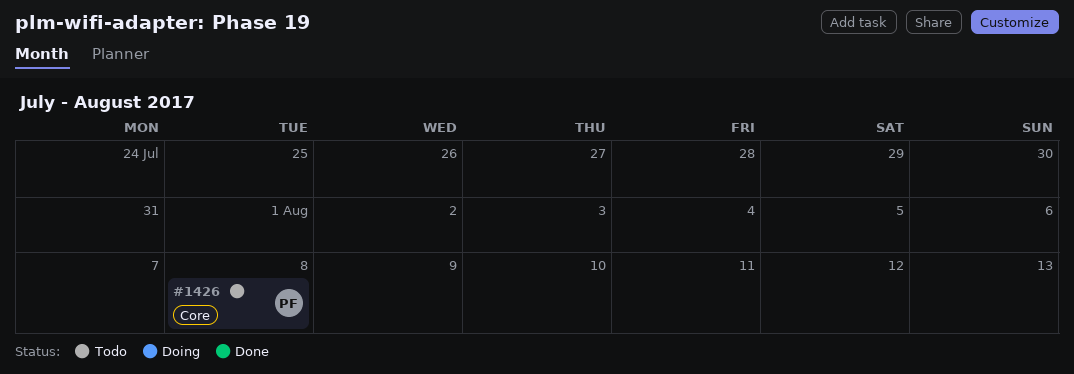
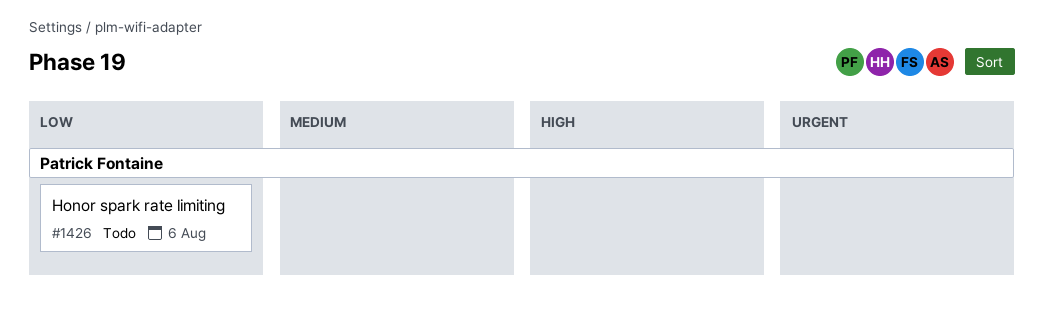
#1426, due: Aug 8 -> Aug 6

